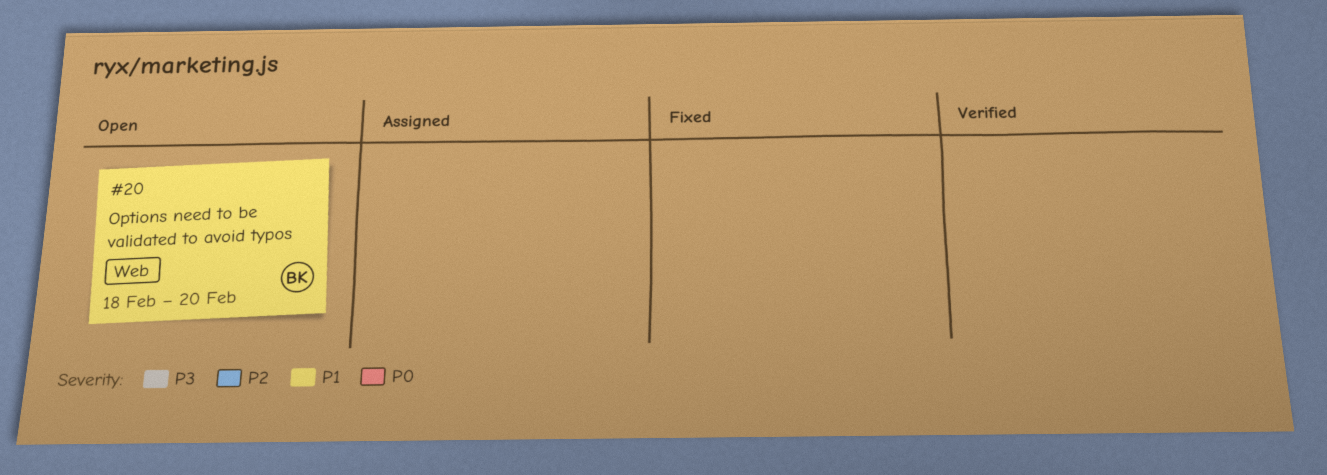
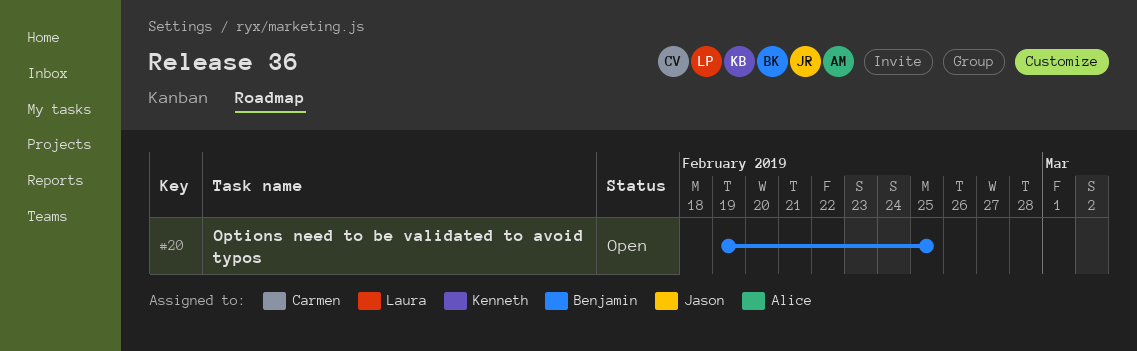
#20, start: Feb 18 -> Feb 19
#20, due: Feb 20 -> Feb 25

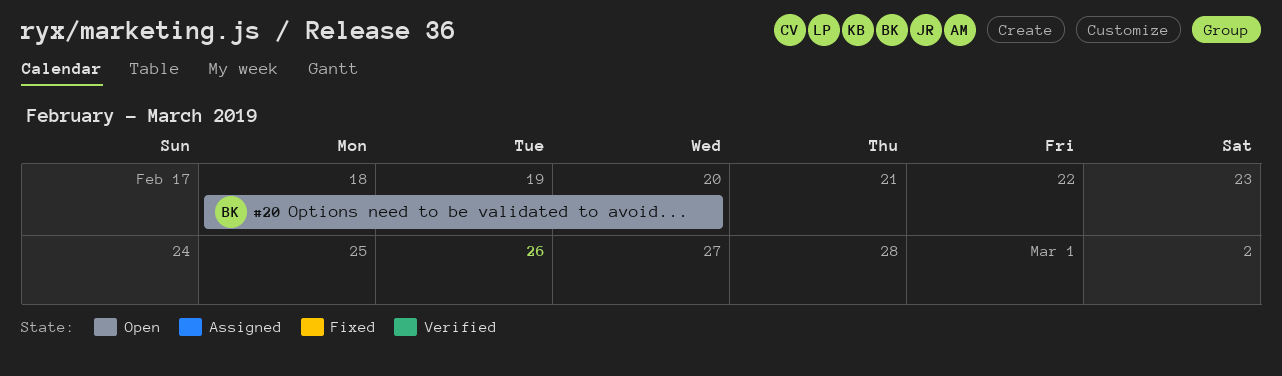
#20, start: Feb 19 -> Feb 18
#20, due: Feb 25 -> Feb 20

